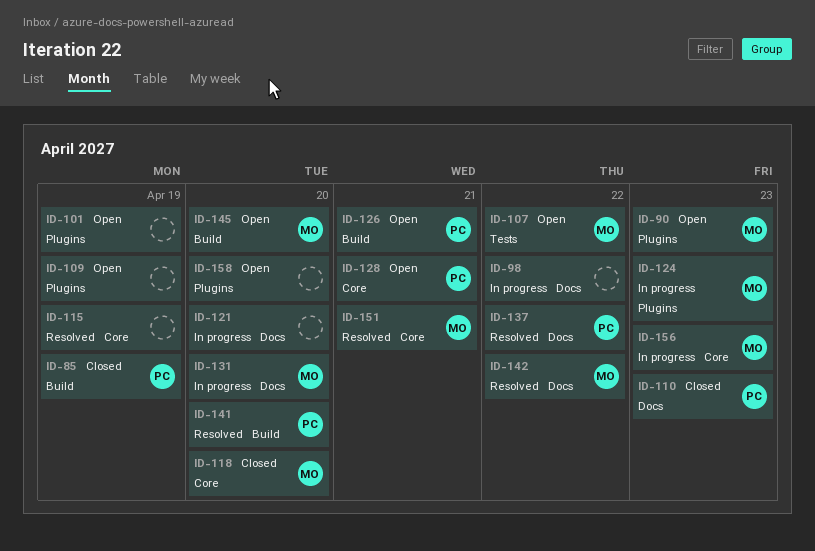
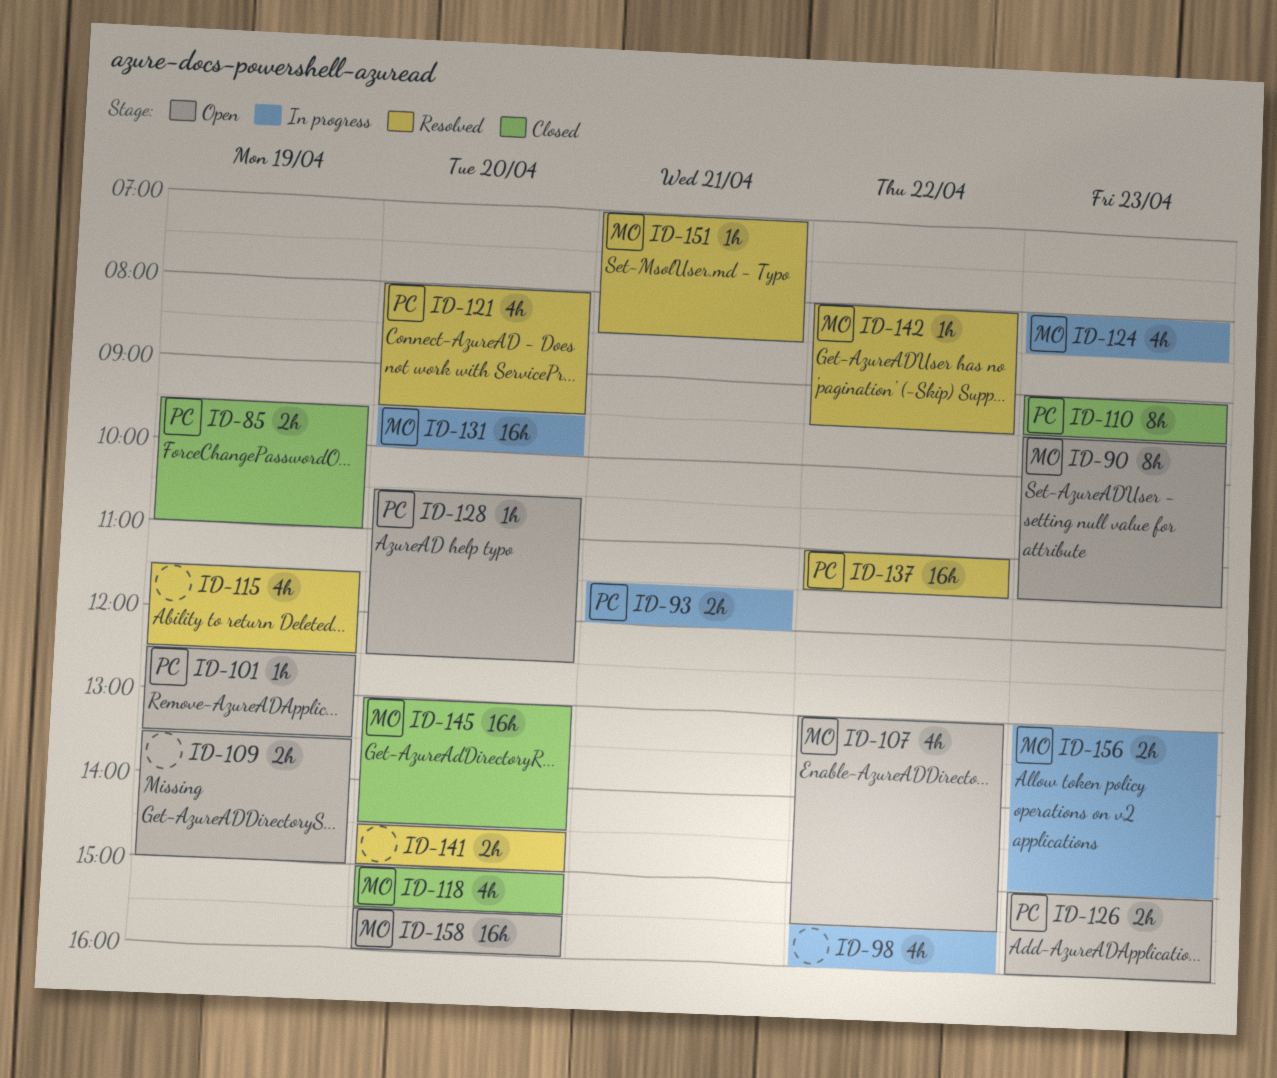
ID-93: none -> present
ID-101, owner: none -> PC
ID-121, status: In progress -> Resolved
ID-121, owner: none -> PC
ID-126, day: Apr 21 -> Apr 23
ID-128, day: Apr 21 -> Apr 20
ID-141, owner: PC -> none
ID-145, status: Open -> Closed
ID-158, owner: none -> MO

